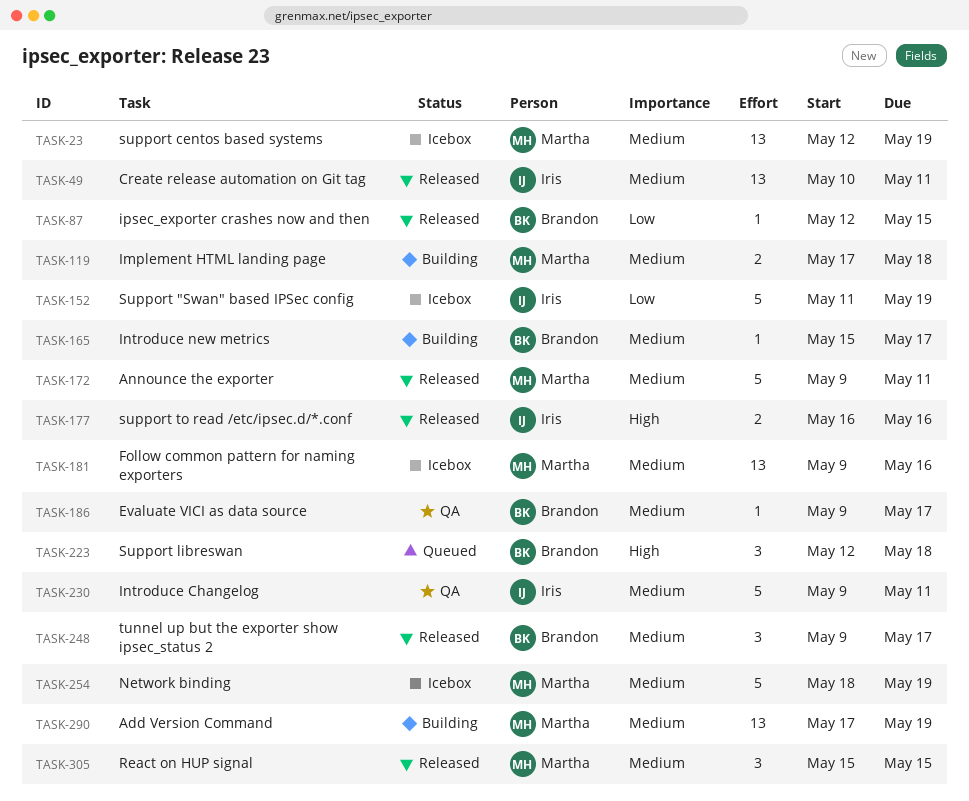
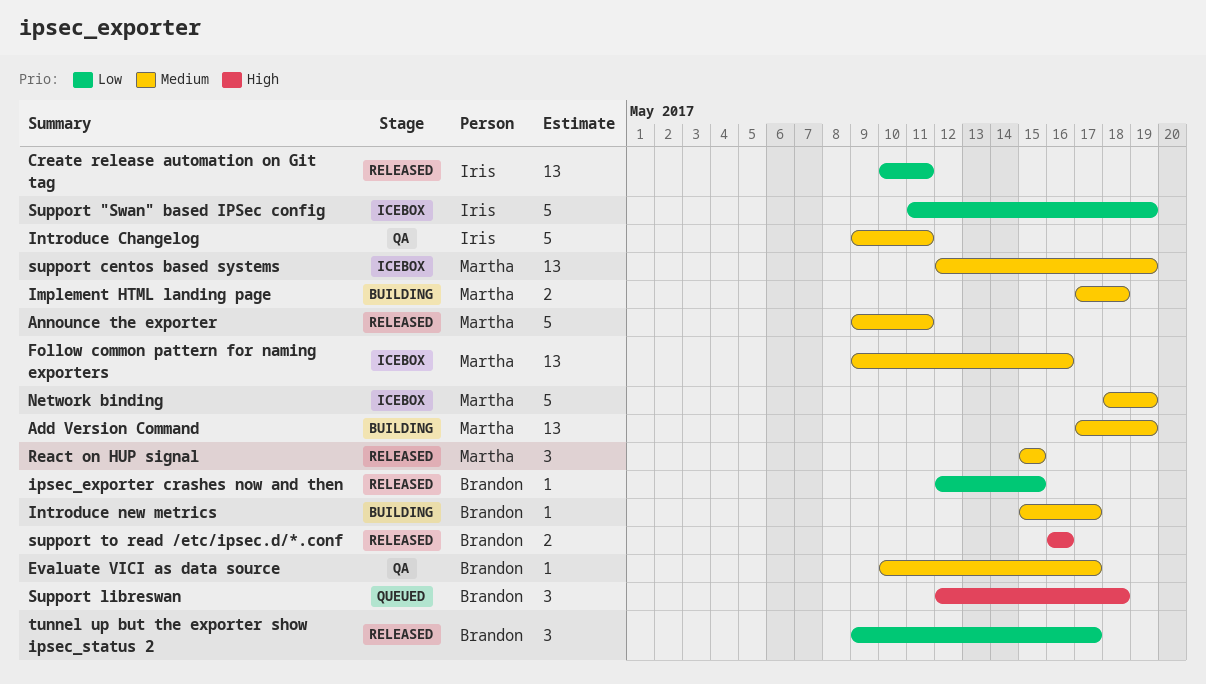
Create release automation on Git tag, priority: Medium -> Low
Evaluate VICI as data source, start: May 9 -> May 10
support to read /etc/ipsec.d/*.conf, owner: Iris -> Brandon
tunnel up but the exporter show ipsec_status 2, priority: Medium -> Low

